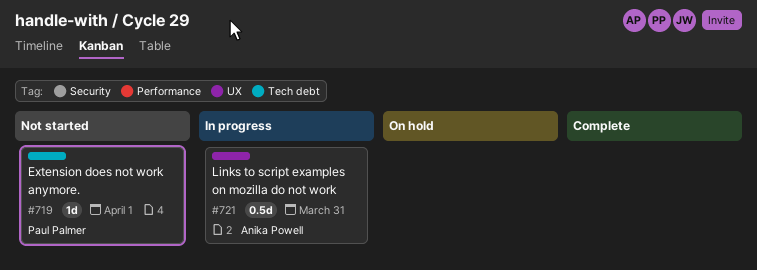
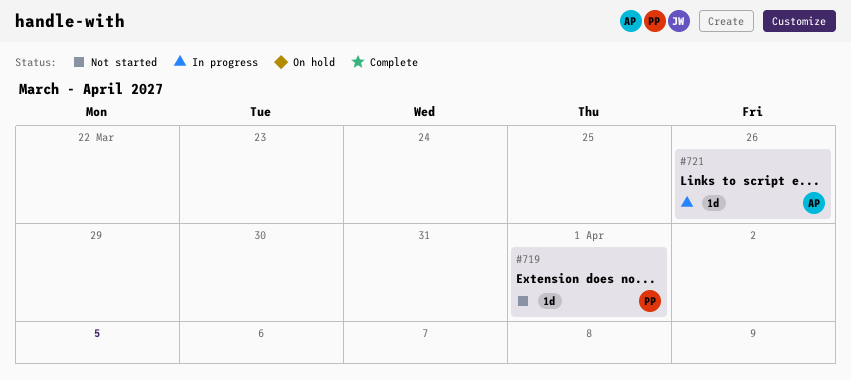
#721, estimate: 0.5d -> 1d
#721, due: Mar 31 -> Mar 26

